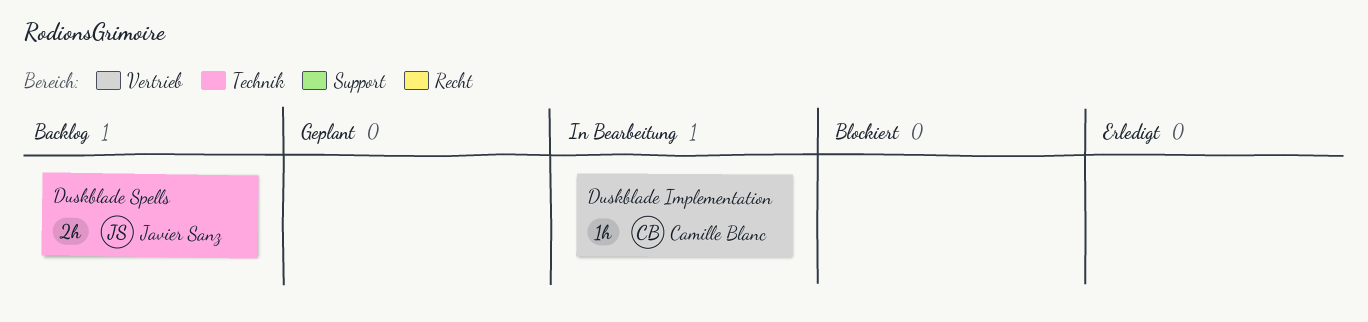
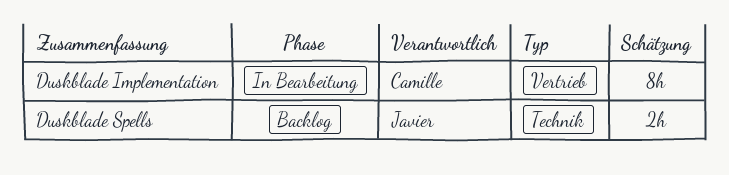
Duskblade Implementation, estimate: 1h -> 8h

